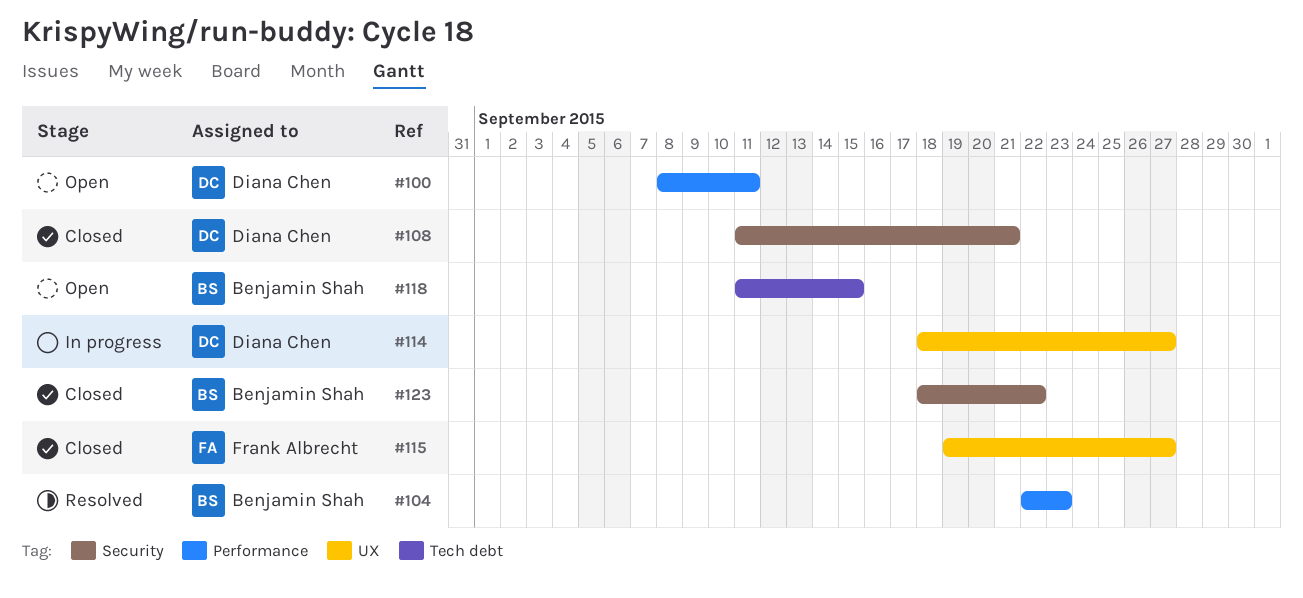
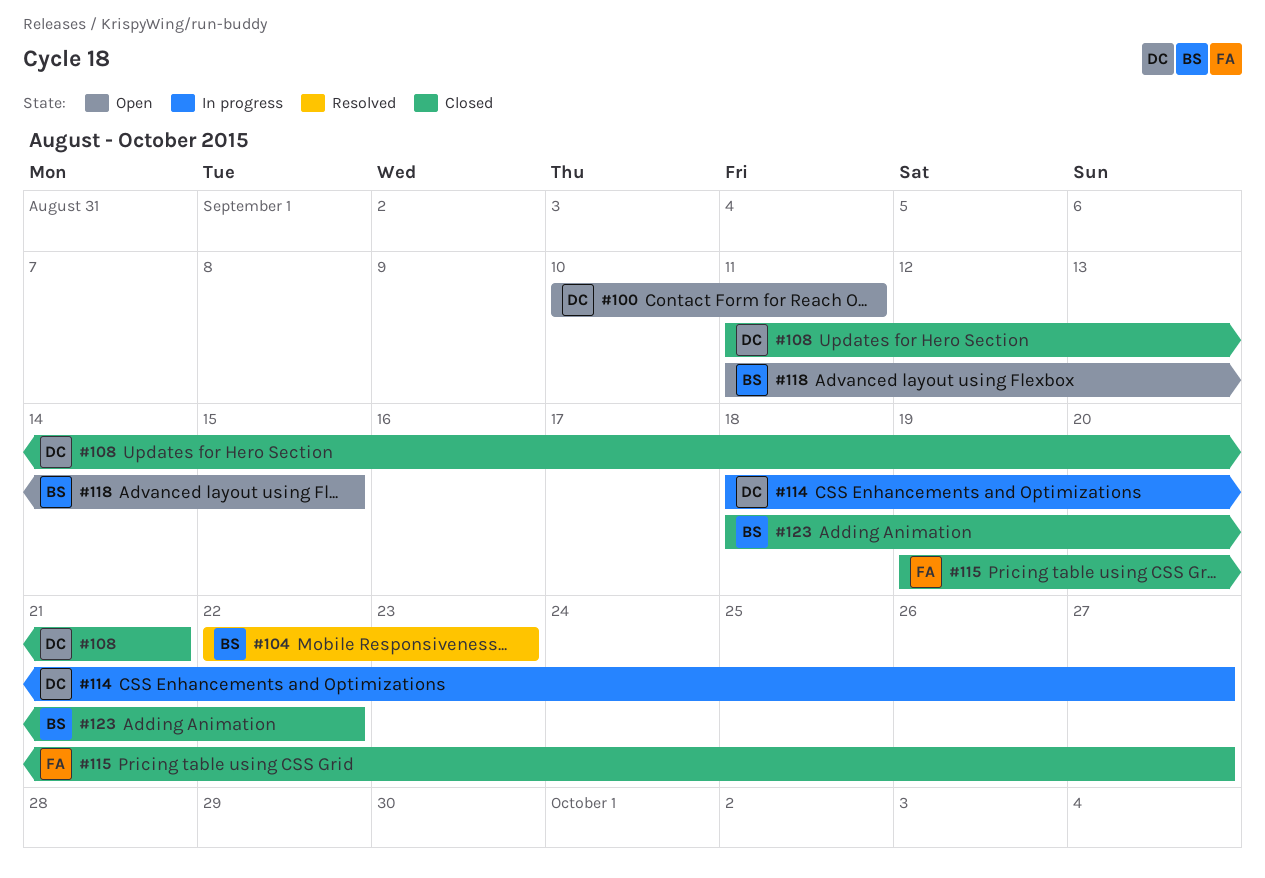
#100, start: Sep 8 -> Sep 10

